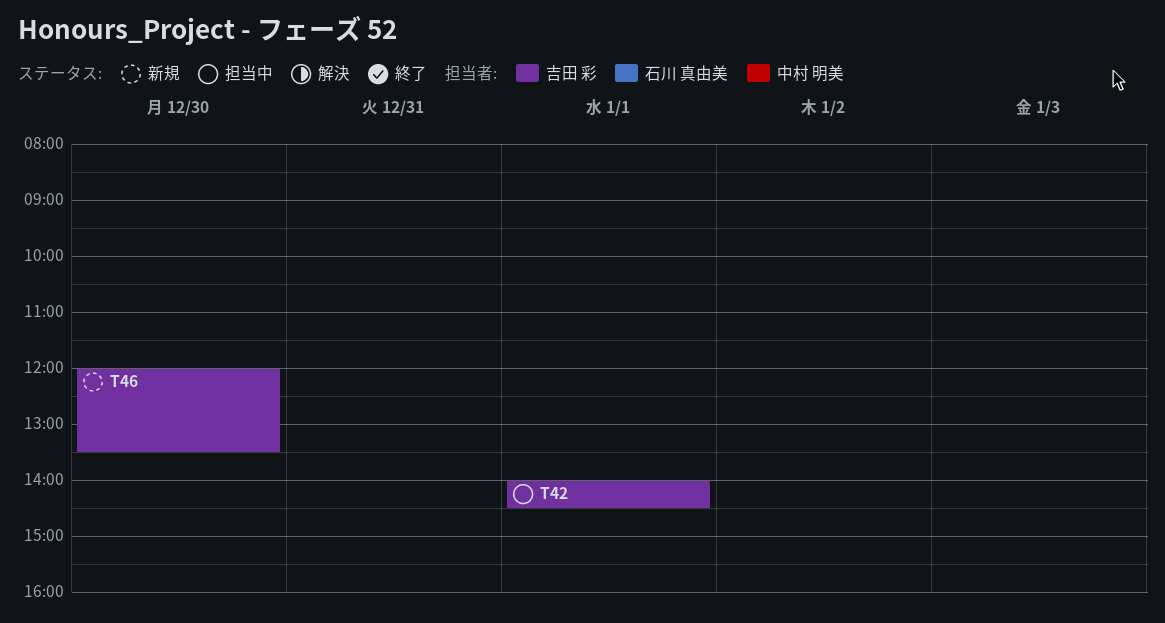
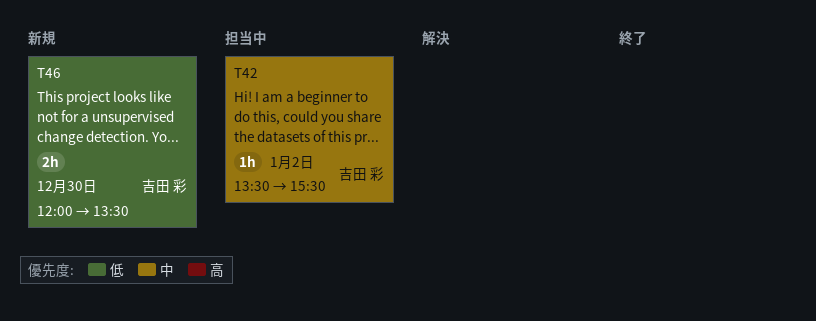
T42, day: Jan 1 -> Jan 2
T42, begins: 14:00 -> 13:30
T42, ends: 14:30 -> 15:30

